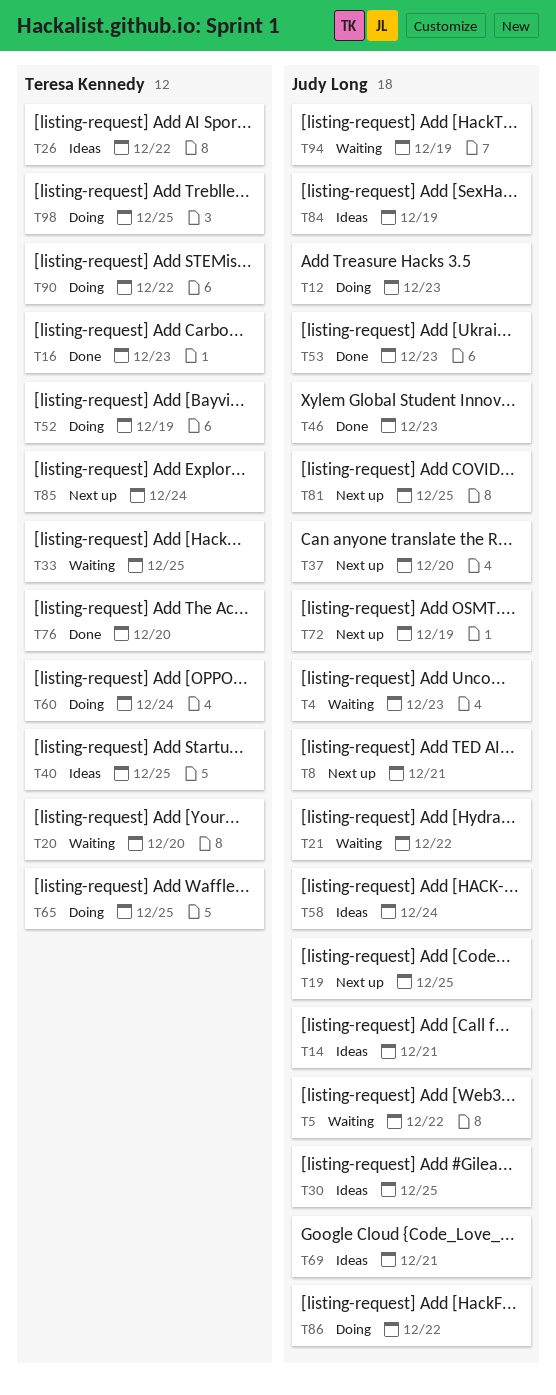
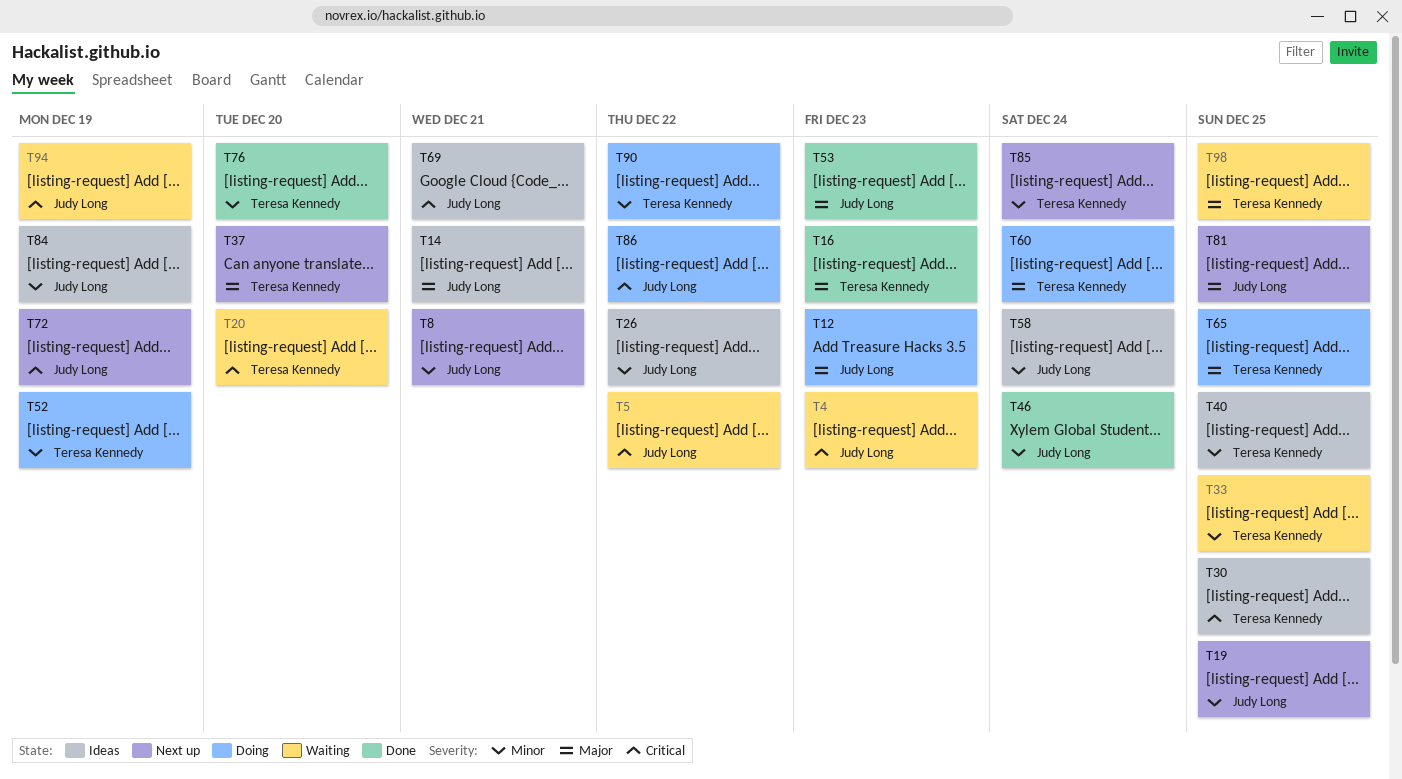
T21: present -> none
T26, owner: Teresa Kennedy -> Judy Long
T30, owner: Judy Long -> Teresa Kennedy
T37, owner: Judy Long -> Teresa Kennedy
T46, due: Dec 23 -> Dec 24
T98, status: Doing -> Waiting

